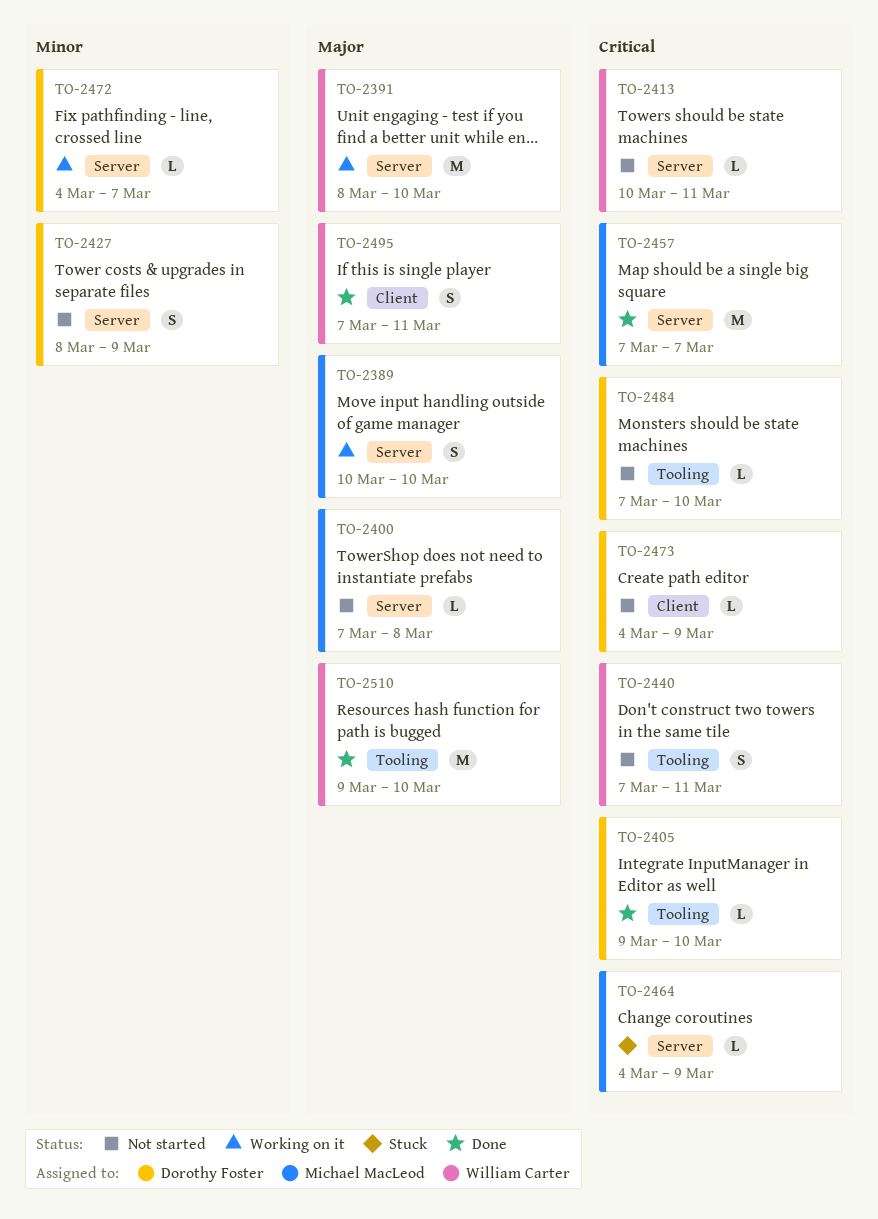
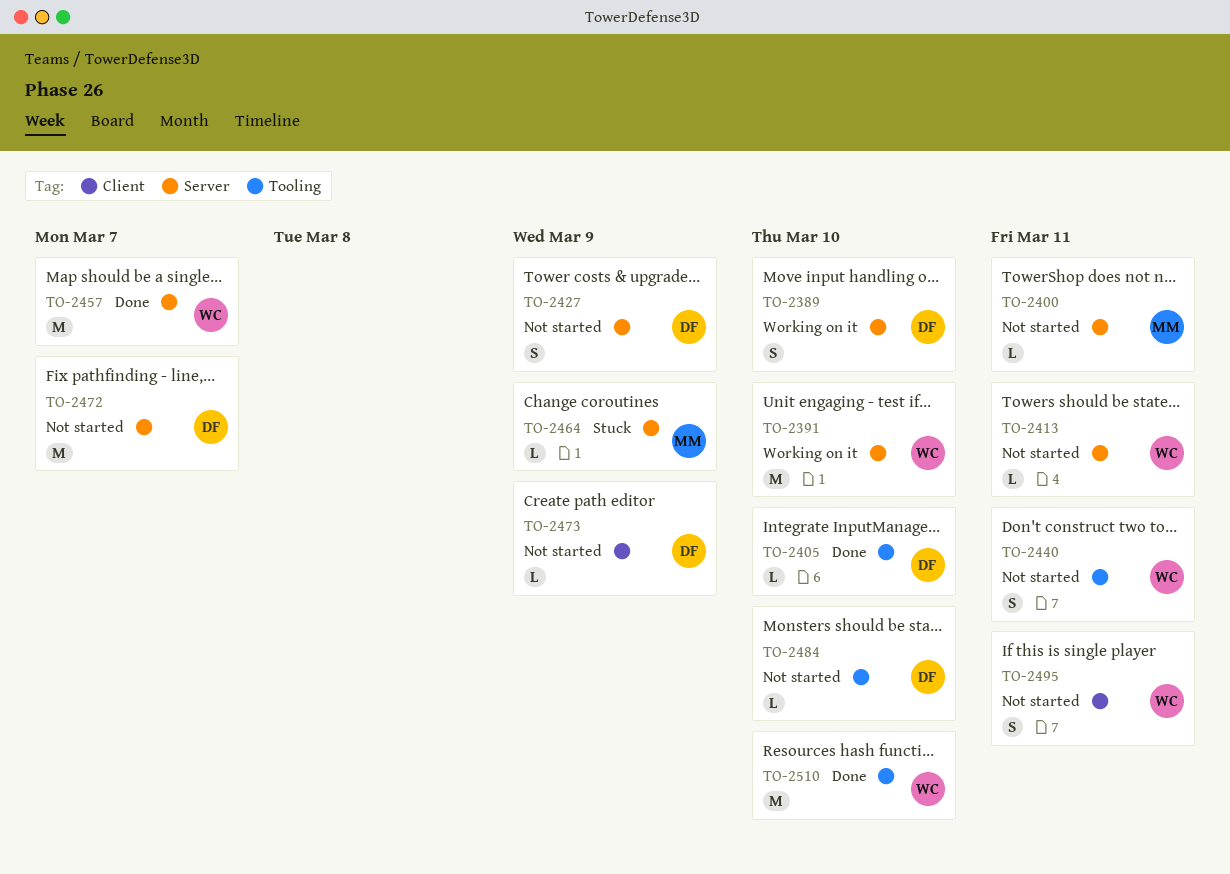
TO-2389, owner: Michael MacLeod -> Dorothy Foster
TO-2400, due: Mar 8 -> Mar 11
TO-2457, owner: Michael MacLeod -> William Carter
TO-2472, status: Working on it -> Not started
TO-2472, estimate: L -> M
TO-2495, status: Done -> Not started

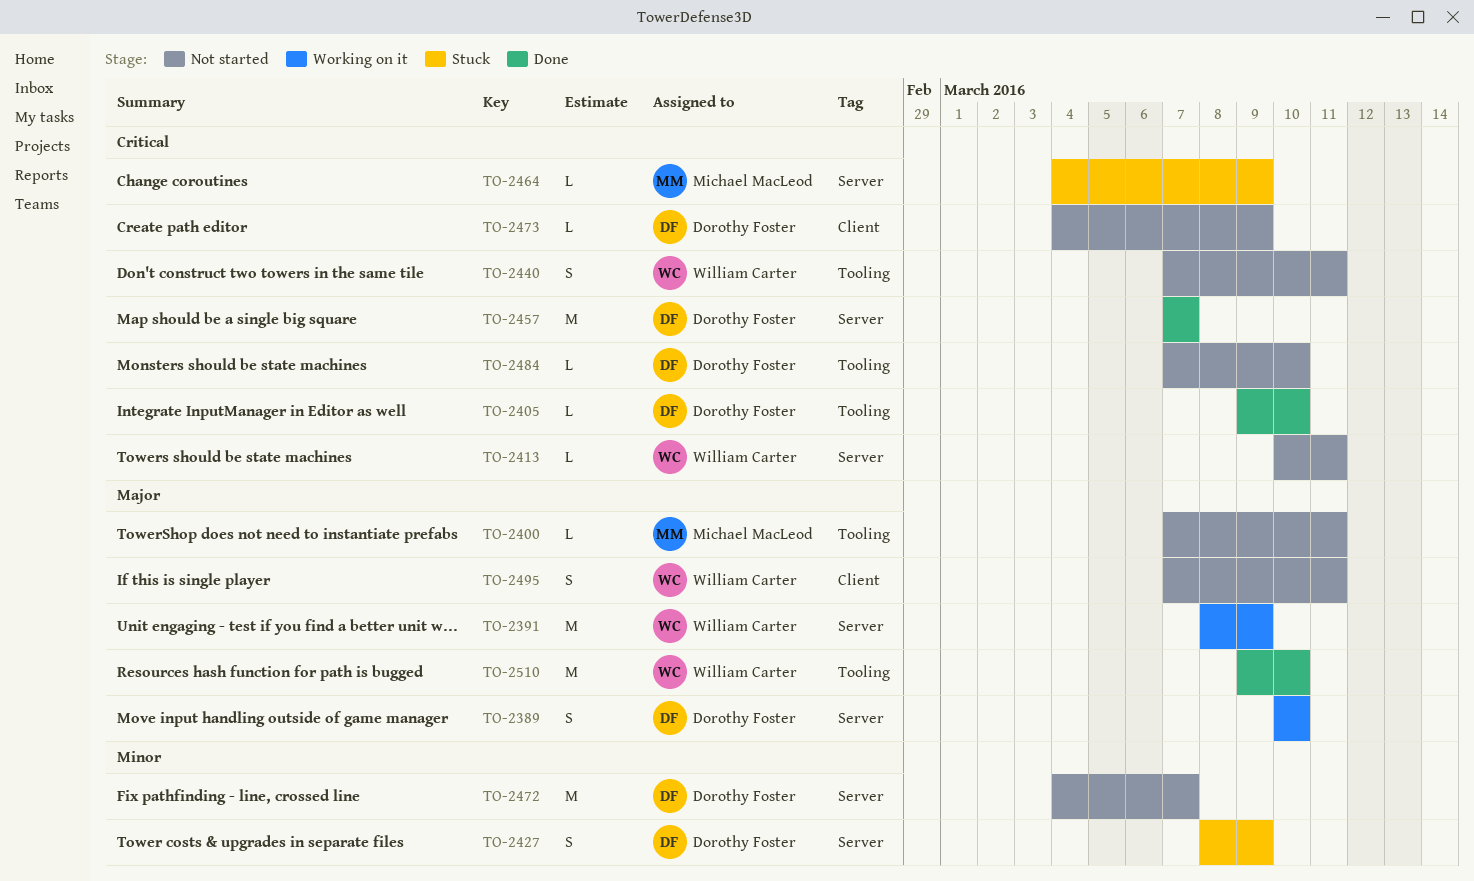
TO-2391, due: Mar 10 -> Mar 9
TO-2400, label: Server -> Tooling
TO-2427, status: Not started -> Stuck
TO-2457, owner: William Carter -> Dorothy Foster

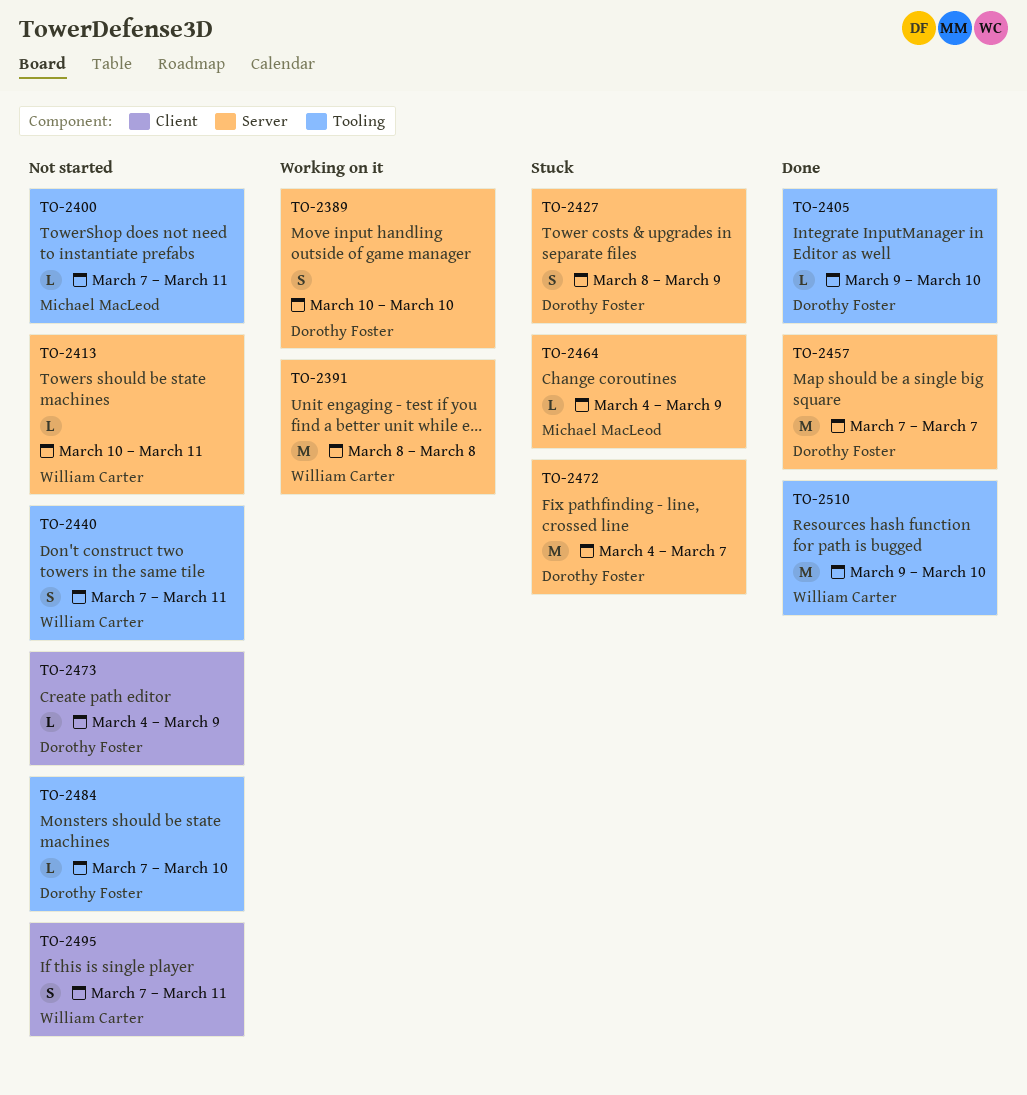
TO-2391, due: Mar 9 -> Mar 8
TO-2472, status: Not started -> Stuck

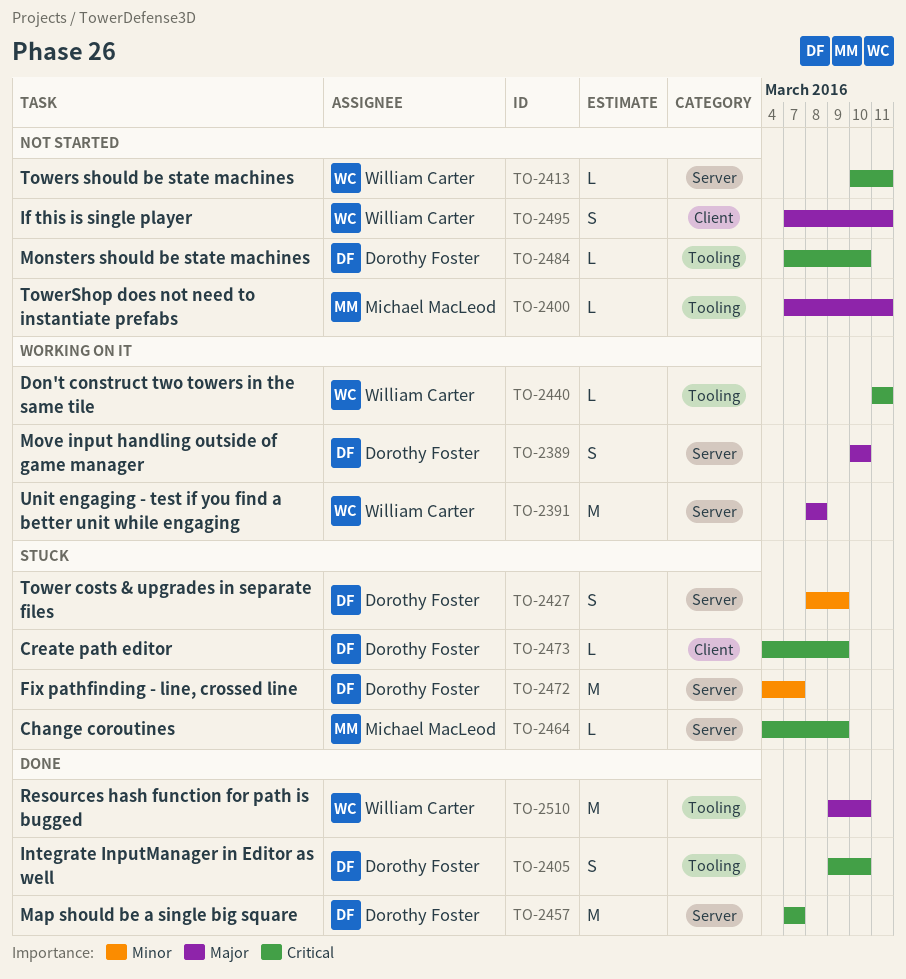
TO-2405, estimate: L -> S
TO-2440, status: Not started -> Working on it
TO-2440, estimate: S -> L
TO-2440, start: Mar 7 -> Mar 11
TO-2473, status: Not started -> Stuck

